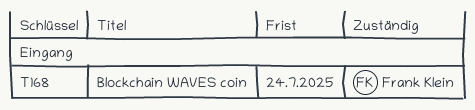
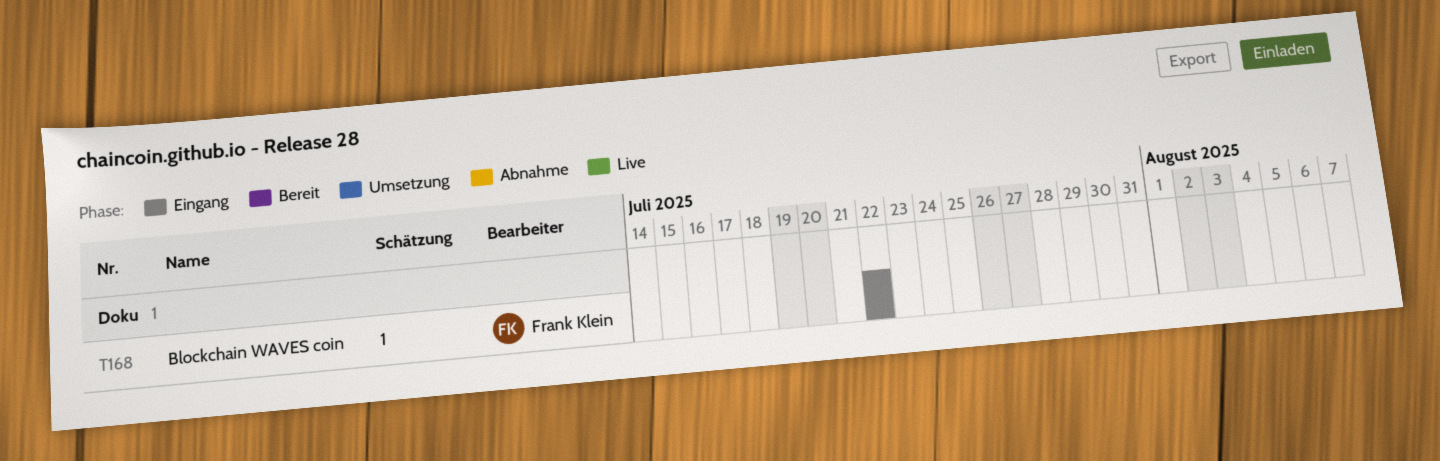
T168, due: Jul 24 -> Jul 22

